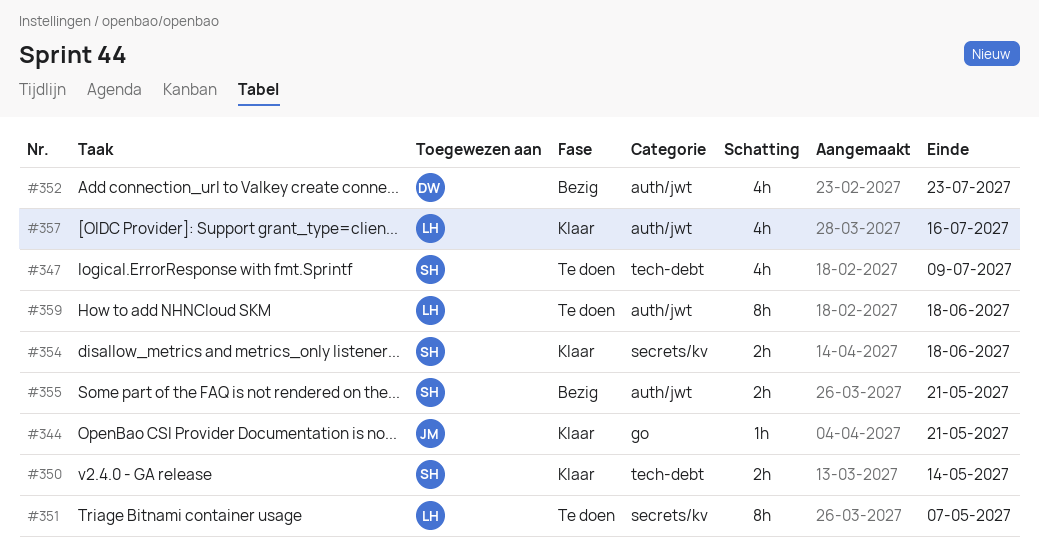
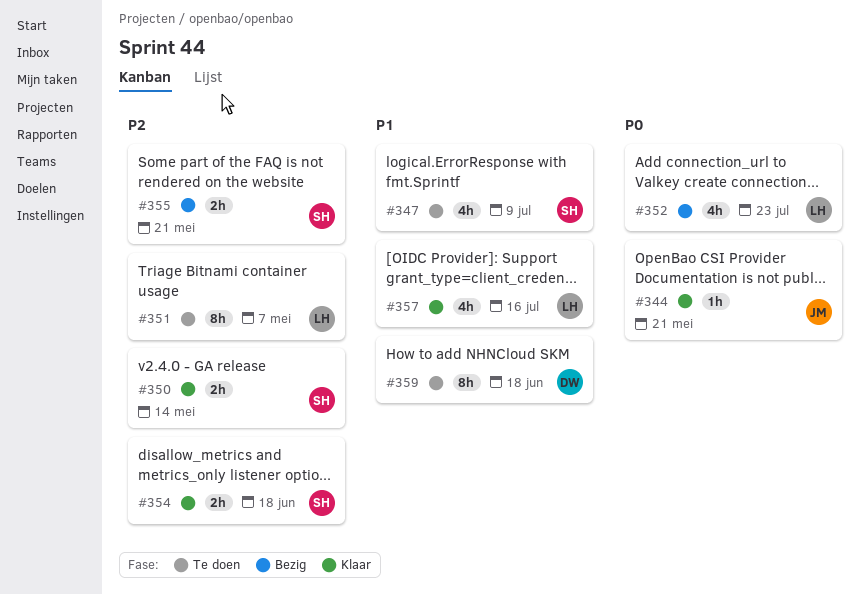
#352, owner: DW -> LH
#359, owner: LH -> DW

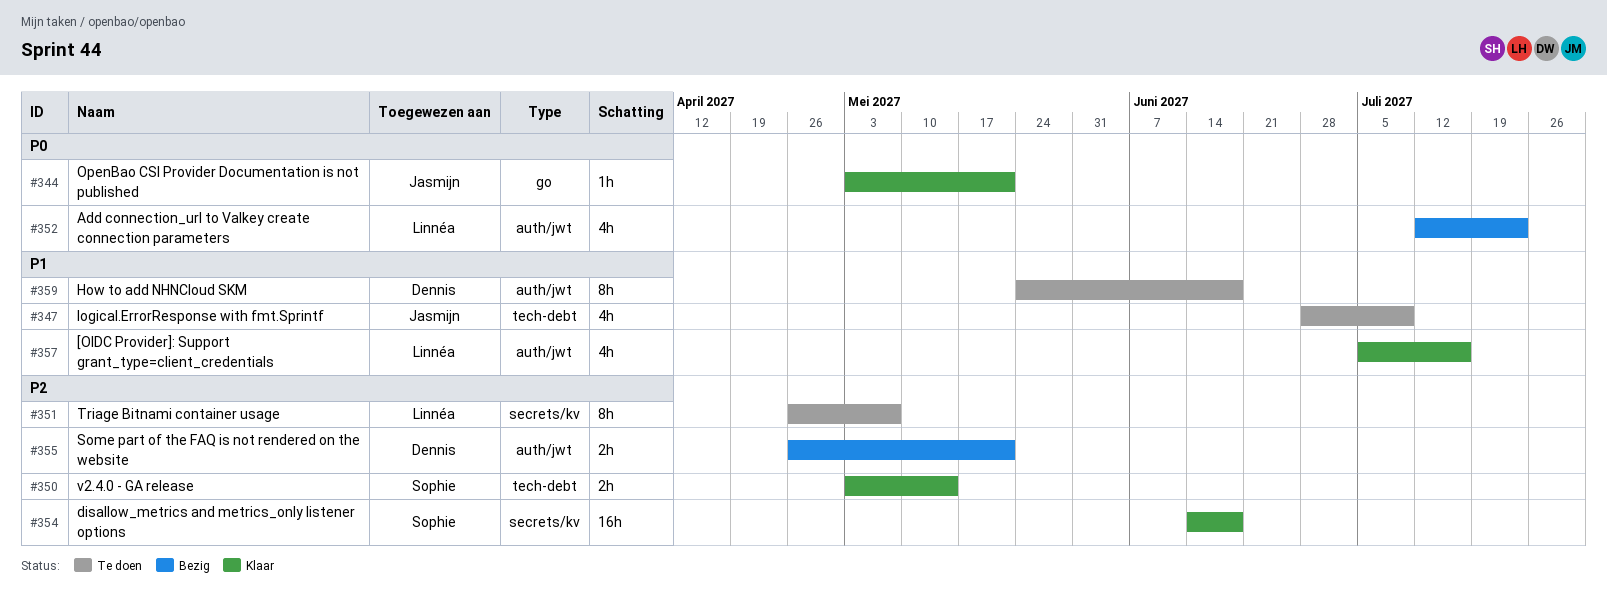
#347, owner: Sophie -> Jasmijn
#354, estimate: 2h -> 16h
#355, owner: Sophie -> Dennis

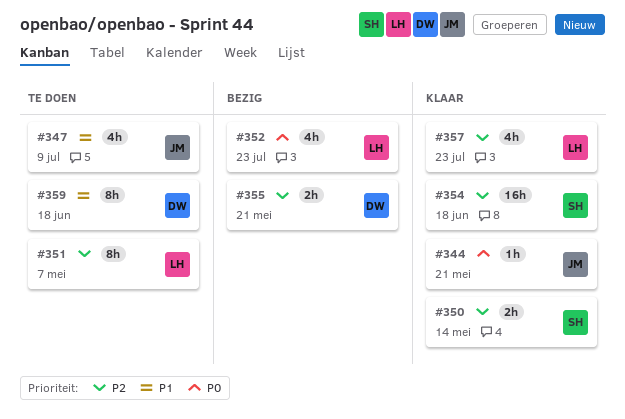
#357, priority: P1 -> P2
#357, due: Jul 16 -> Jul 23

